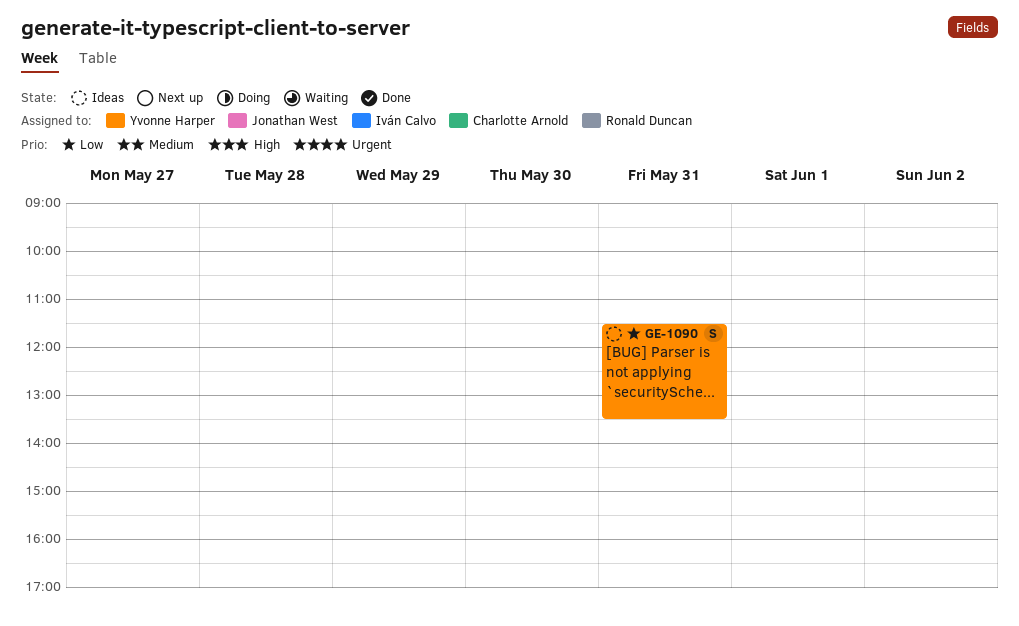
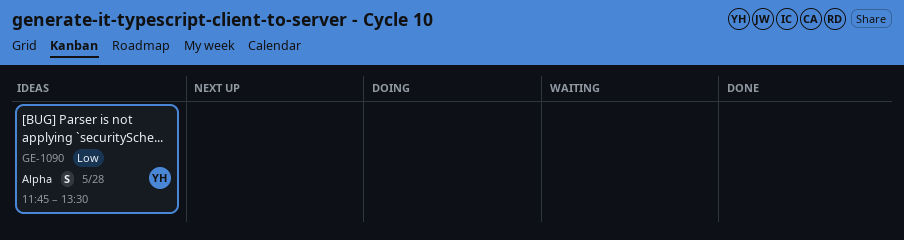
GE-1090, day: May 31 -> May 28
GE-1090, begins: 11:30 -> 11:45

